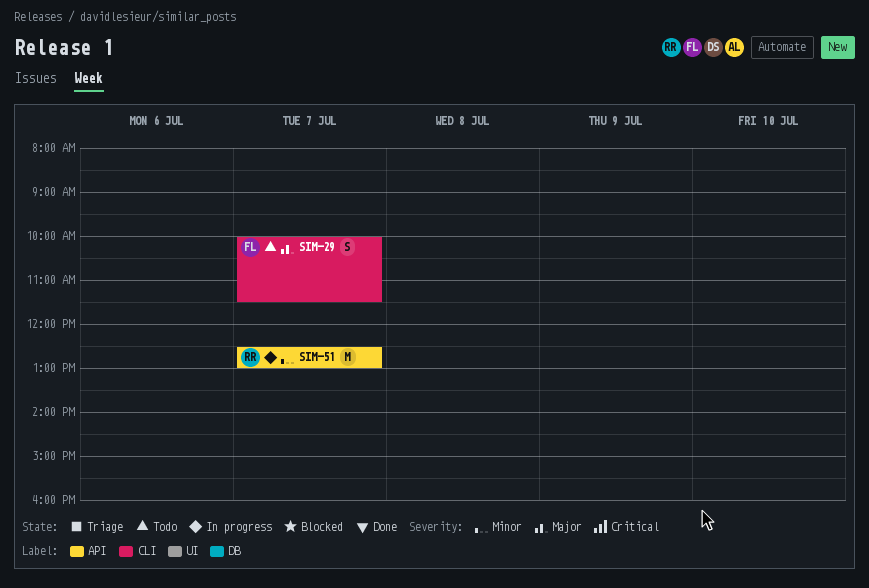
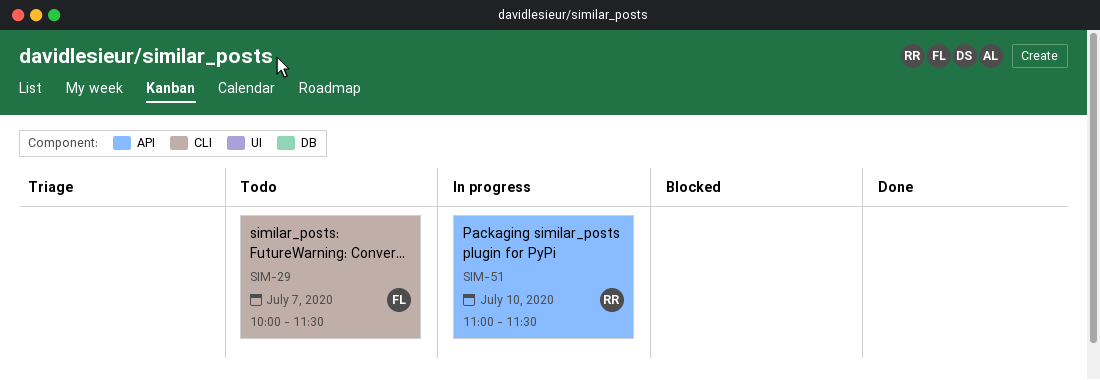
SIM-51, day: Jul 7 -> Jul 10
SIM-51, begins: 12:30 -> 11:00
SIM-51, ends: 13:00 -> 11:30

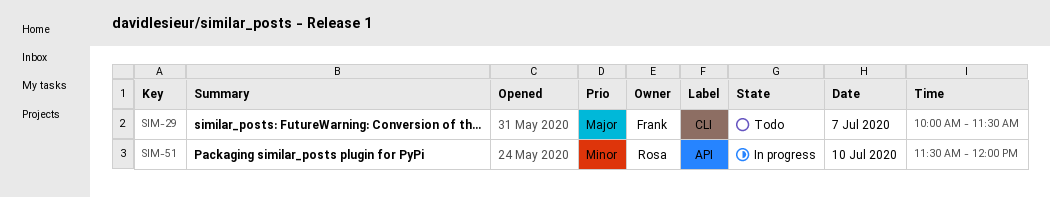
SIM-51, begins: 11:00 -> 11:30
SIM-51, ends: 11:30 -> 12:00

